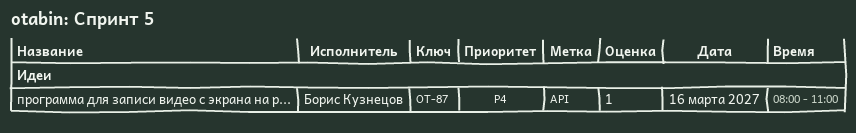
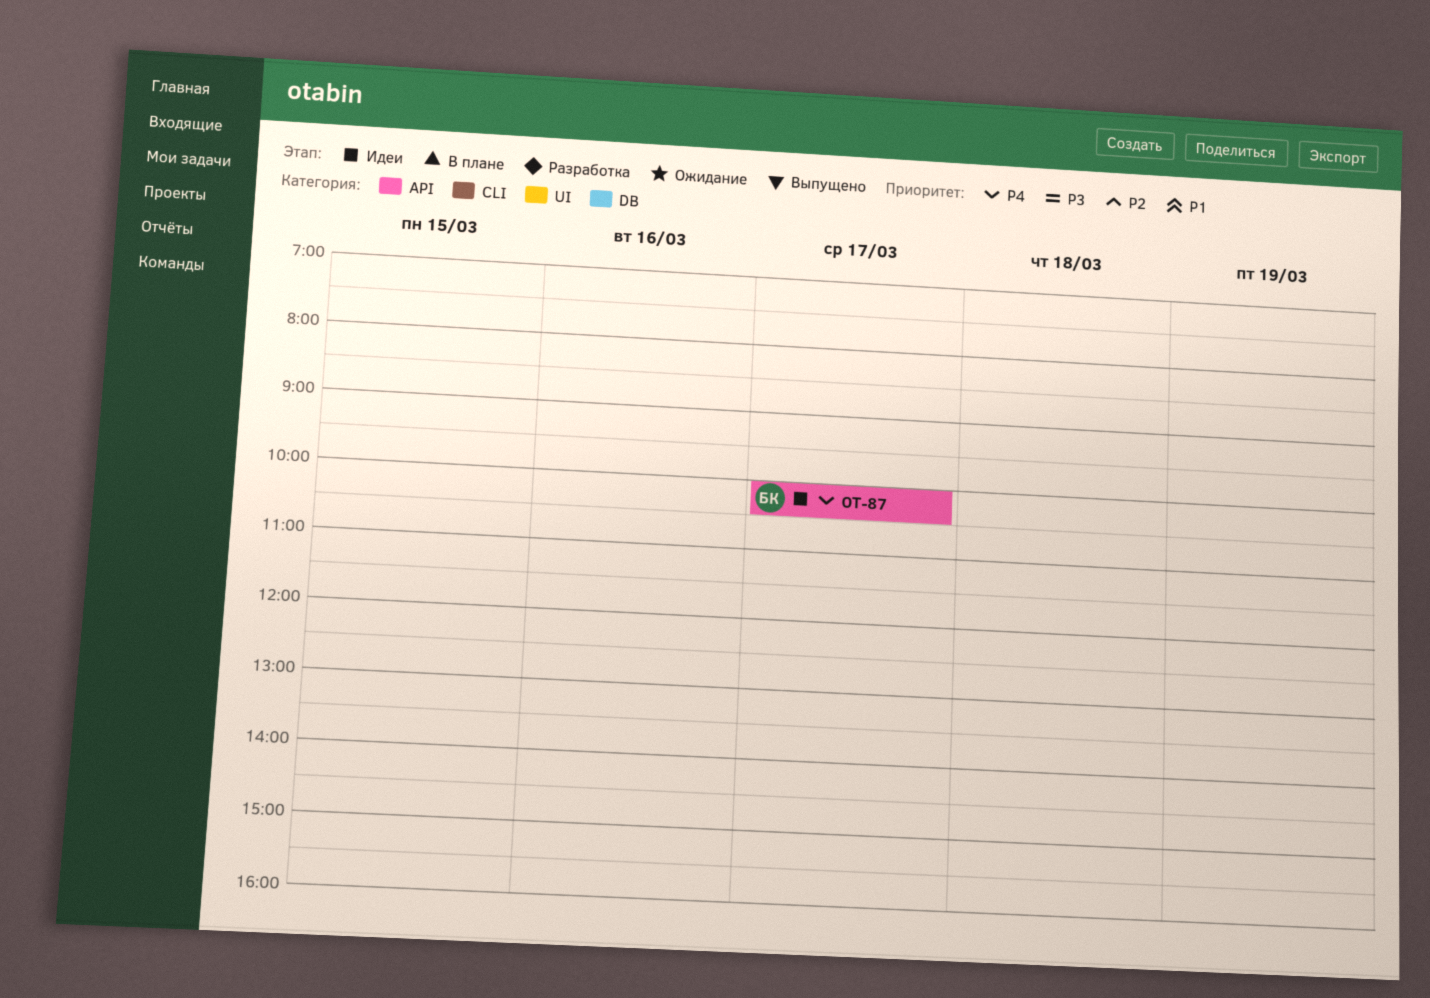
OT-87, day: Mar 16 -> Mar 17
OT-87, begins: 08:00 -> 10:00
OT-87, ends: 11:00 -> 10:30

